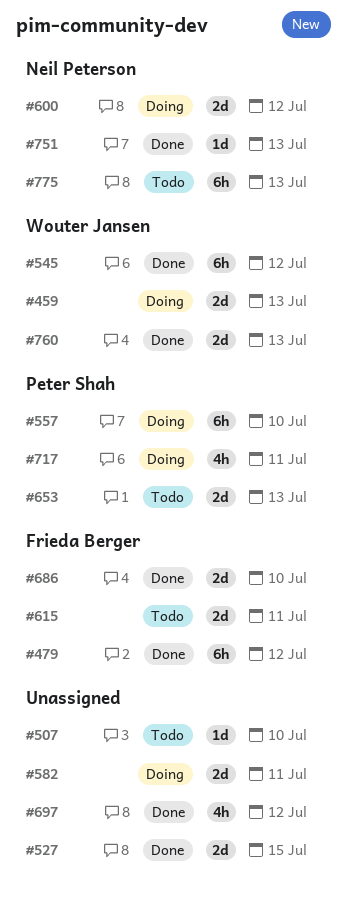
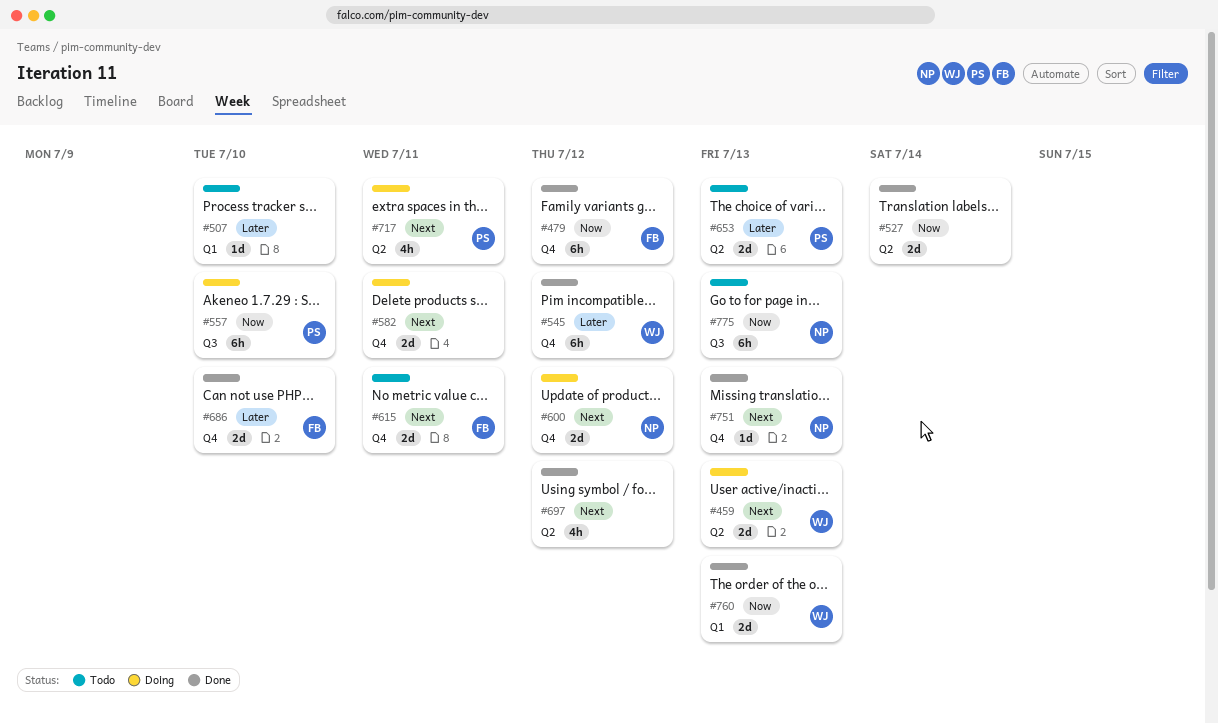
#527, due: Jul 15 -> Jul 14

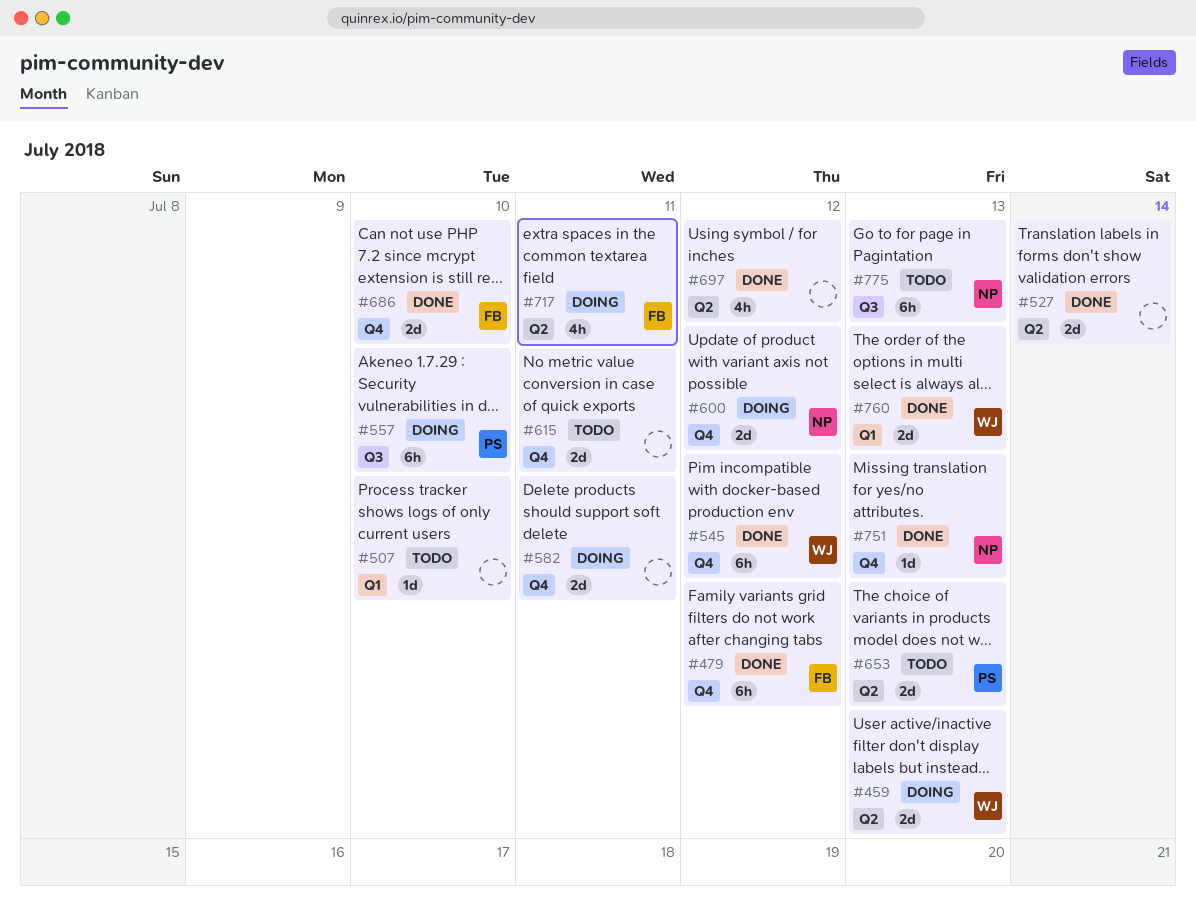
#615, owner: FB -> none
#717, owner: PS -> FB

